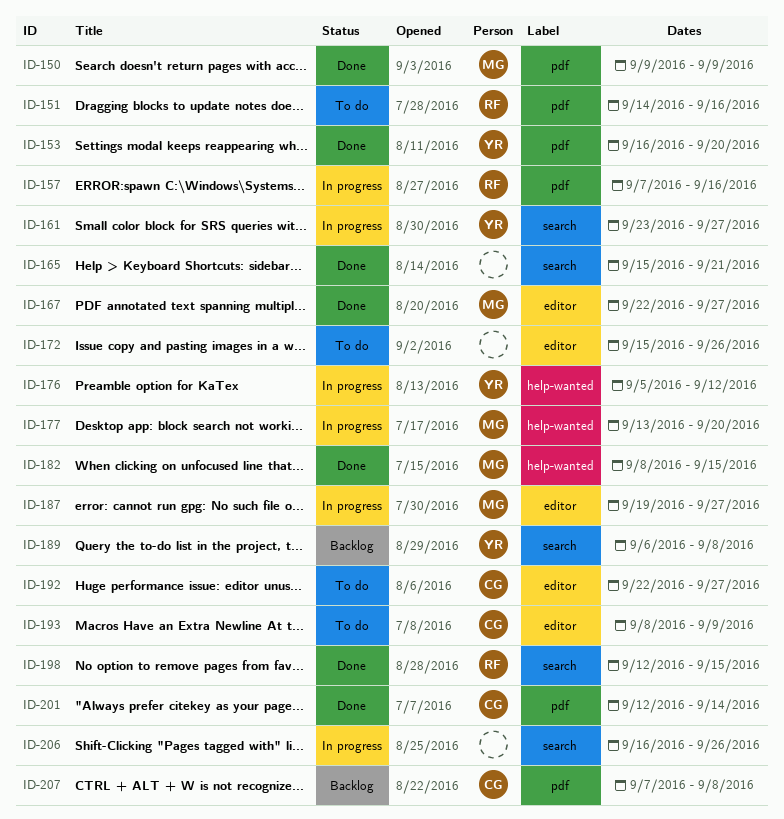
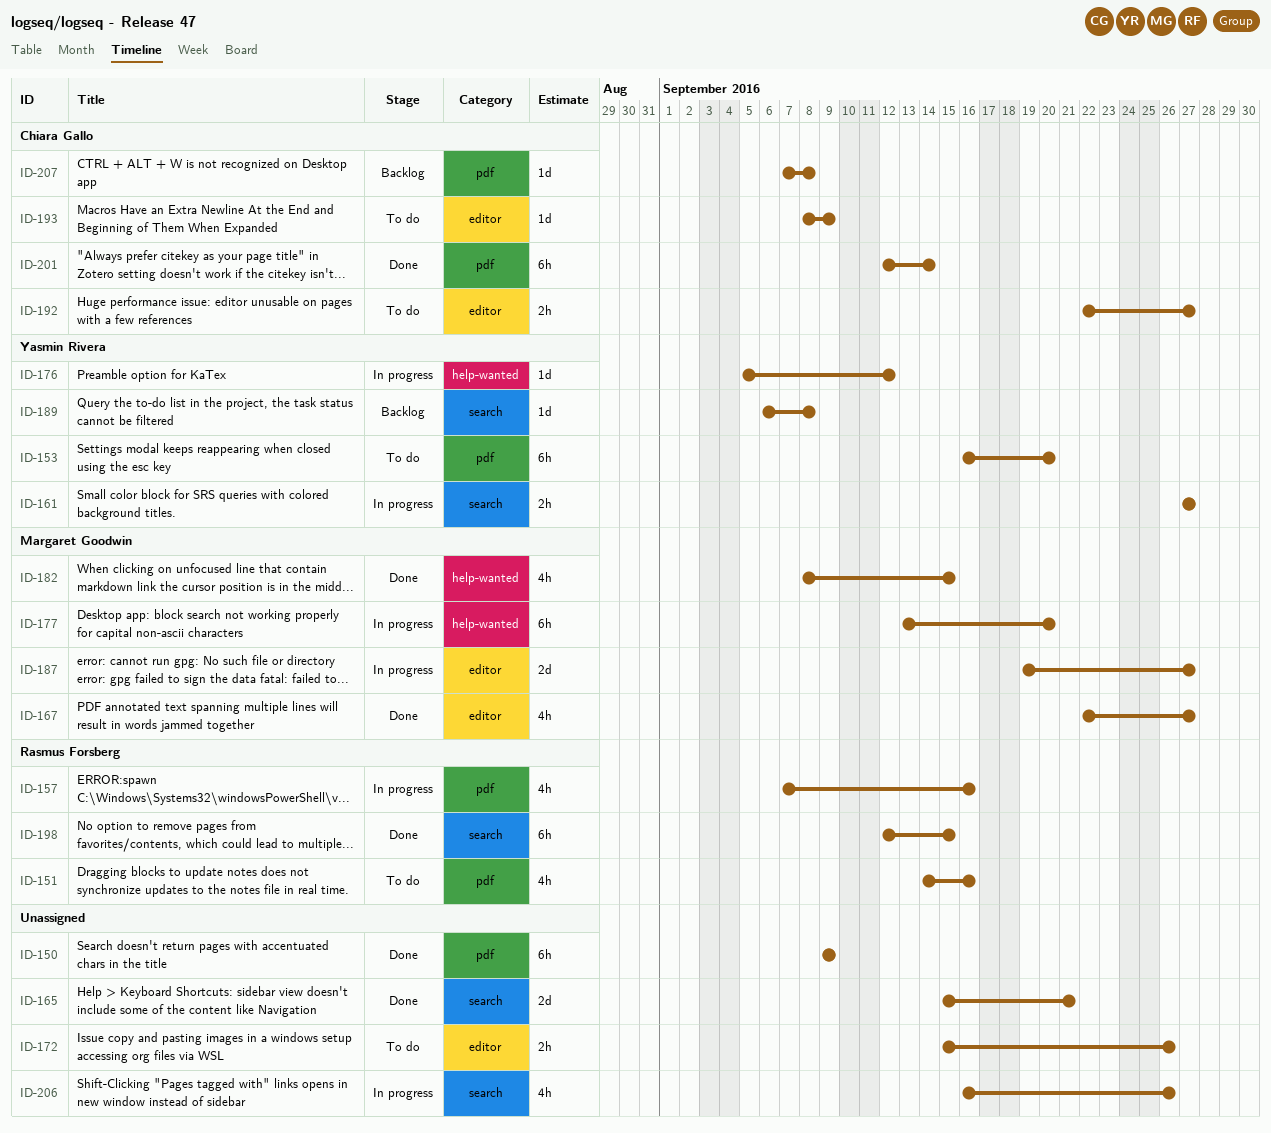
ID-150, owner: Margaret Goodwin -> none
ID-153, status: Done -> To do
ID-161, start: Sep 23 -> Sep 27

